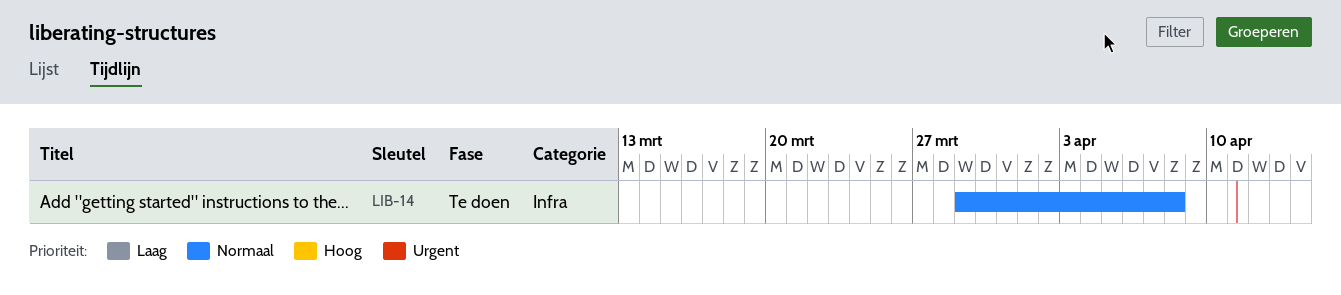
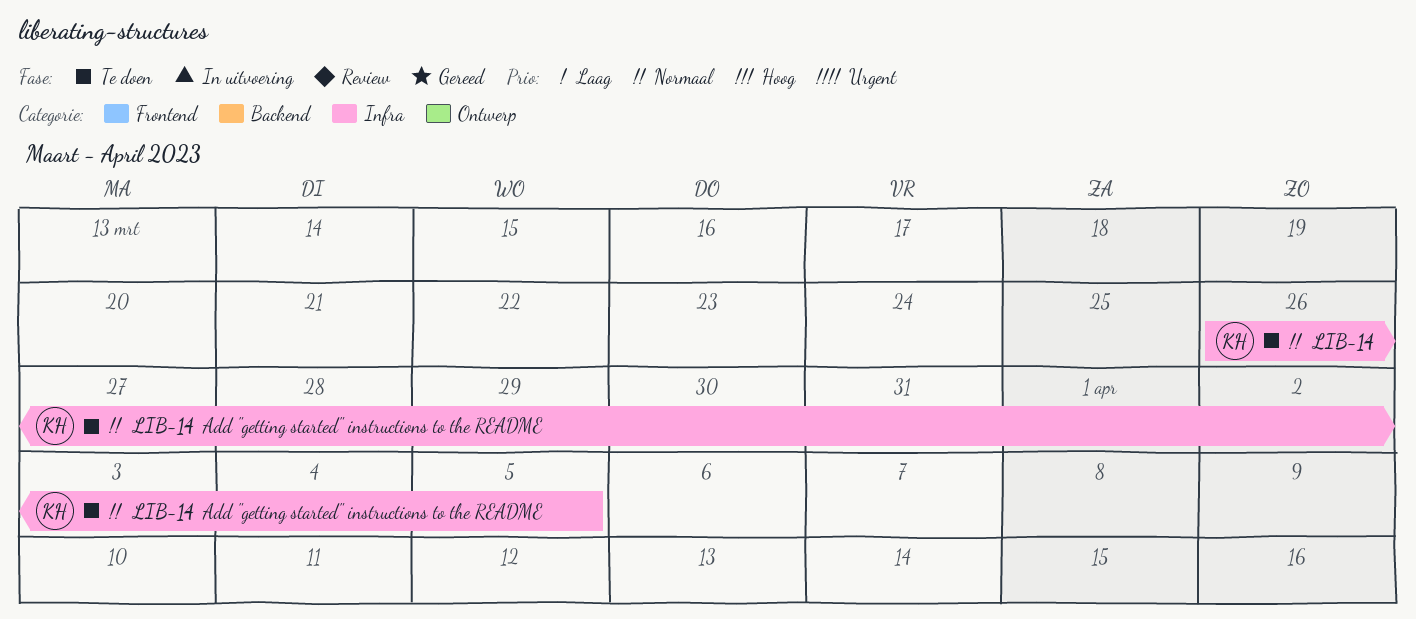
LIB-14, start: Mar 29 -> Mar 26
LIB-14, due: Apr 8 -> Apr 5

